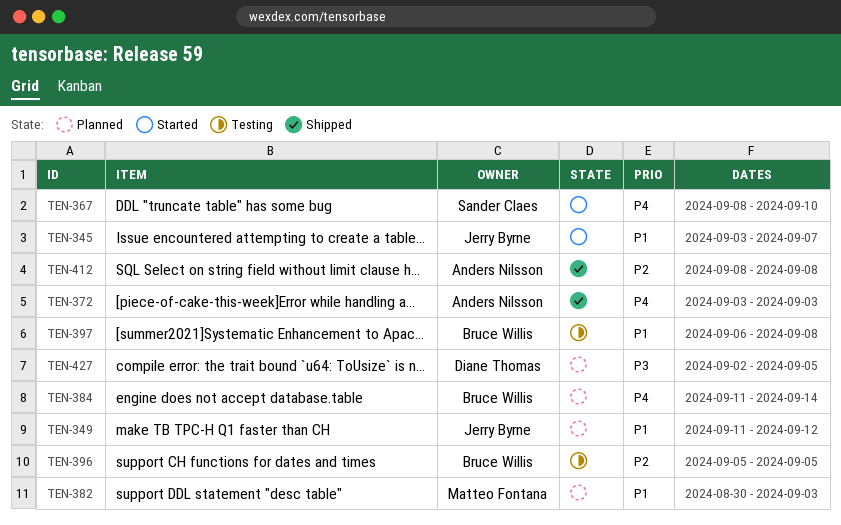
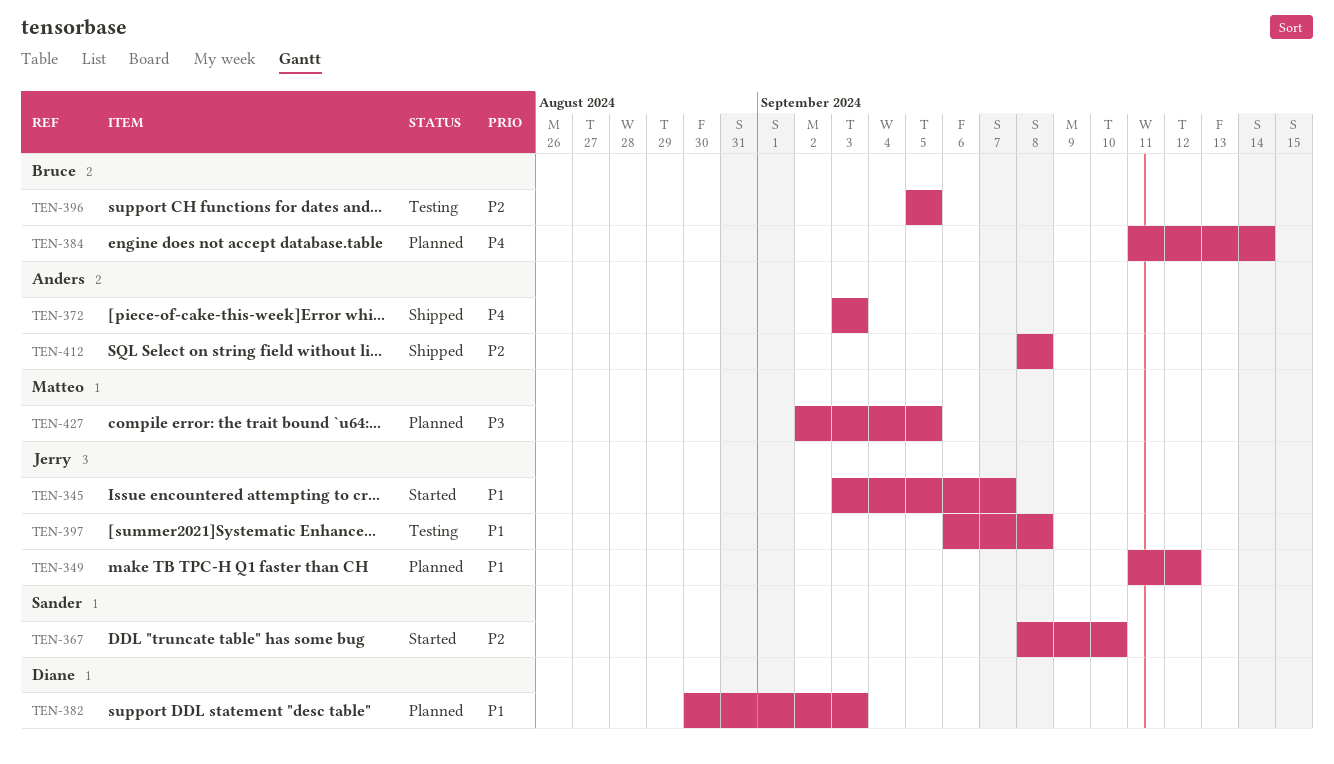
TEN-367, priority: P4 -> P2
TEN-382, owner: Matteo Fontana -> Diane Thomas
TEN-397, owner: Bruce Willis -> Jerry Byrne
TEN-427, owner: Diane Thomas -> Matteo Fontana

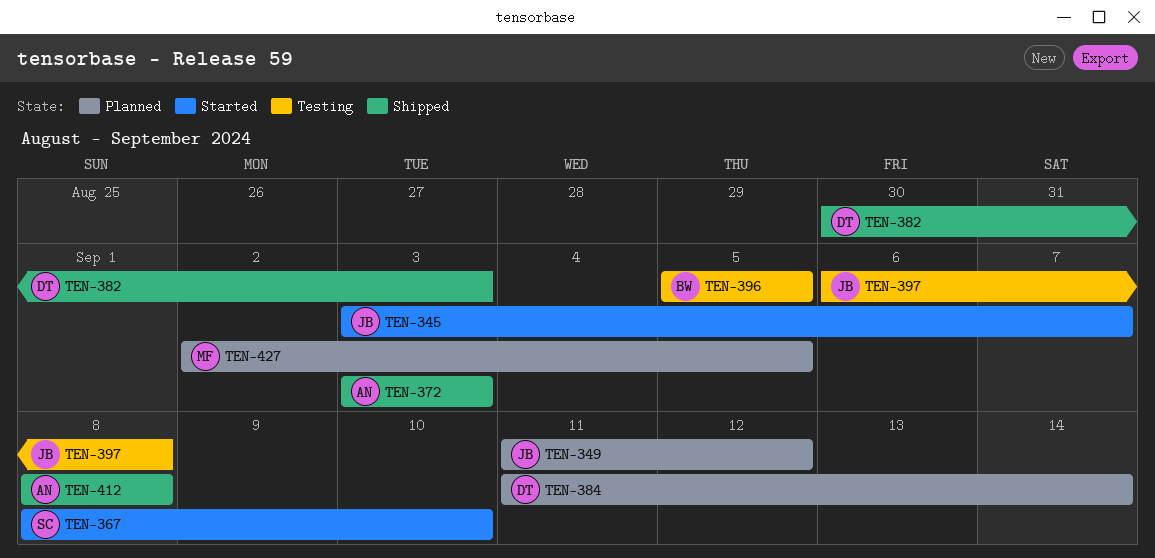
TEN-382, status: Planned -> Shipped
TEN-384, owner: Bruce -> Diane

